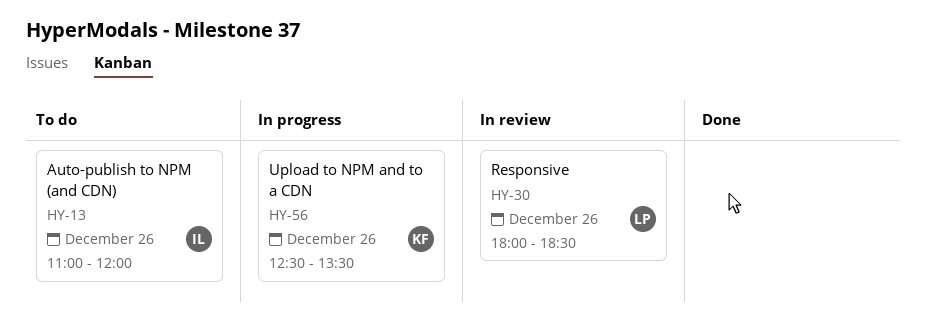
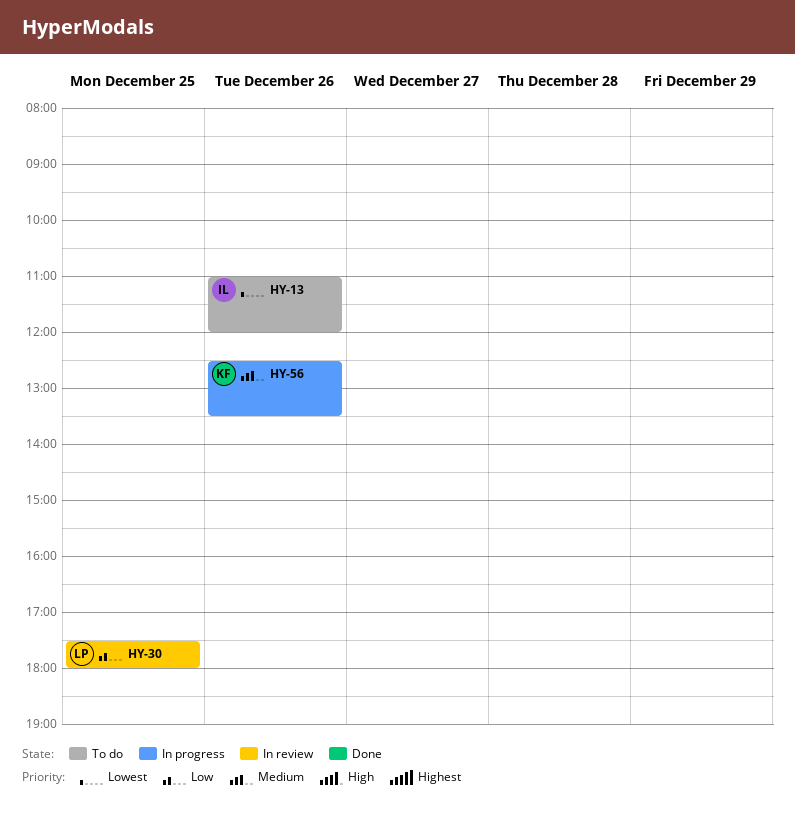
HY-30, day: Dec 26 -> Dec 25
HY-30, begins: 18:00 -> 17:30
HY-30, ends: 18:30 -> 18:00

